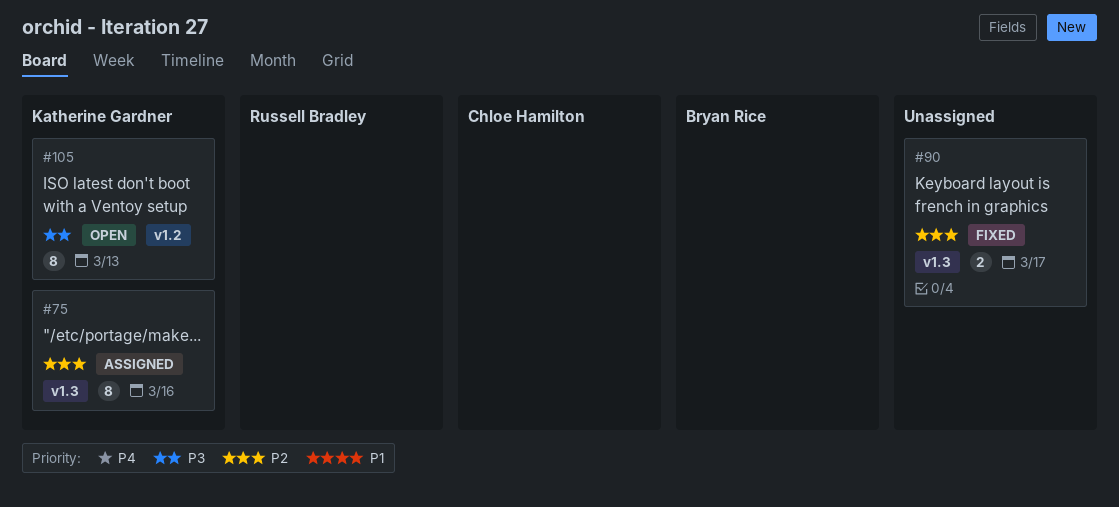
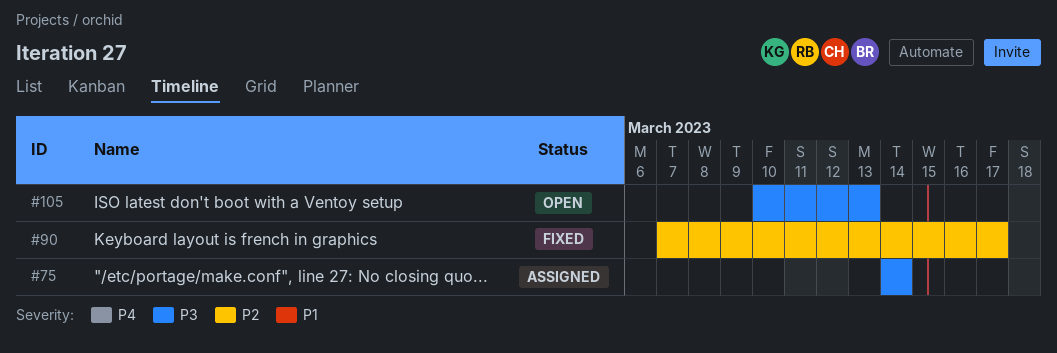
#75, priority: P2 -> P3
#75, due: Mar 16 -> Mar 14

